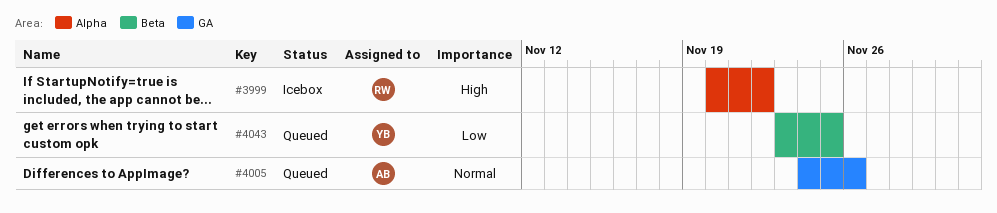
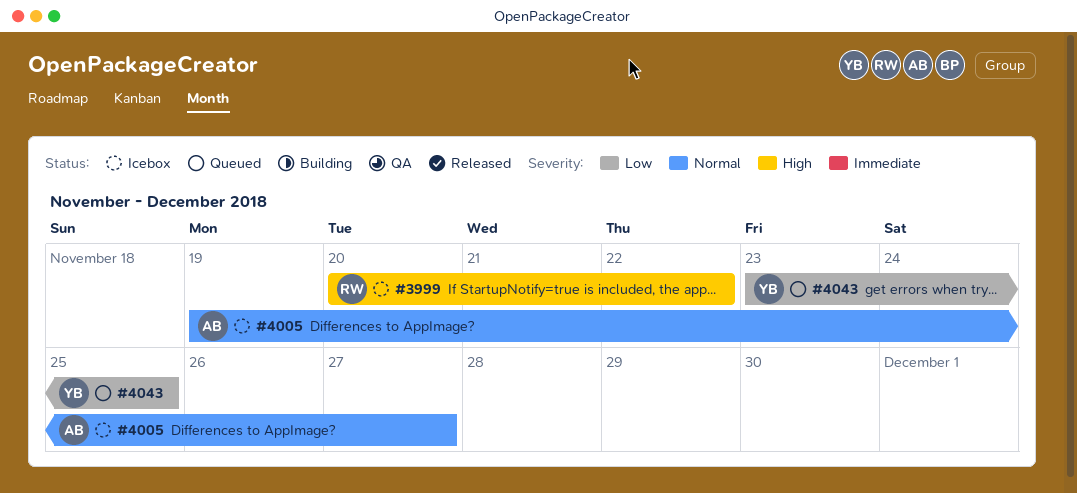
#4005, status: Queued -> Icebox
#4005, start: Nov 24 -> Nov 19
#4005, due: Nov 26 -> Nov 27

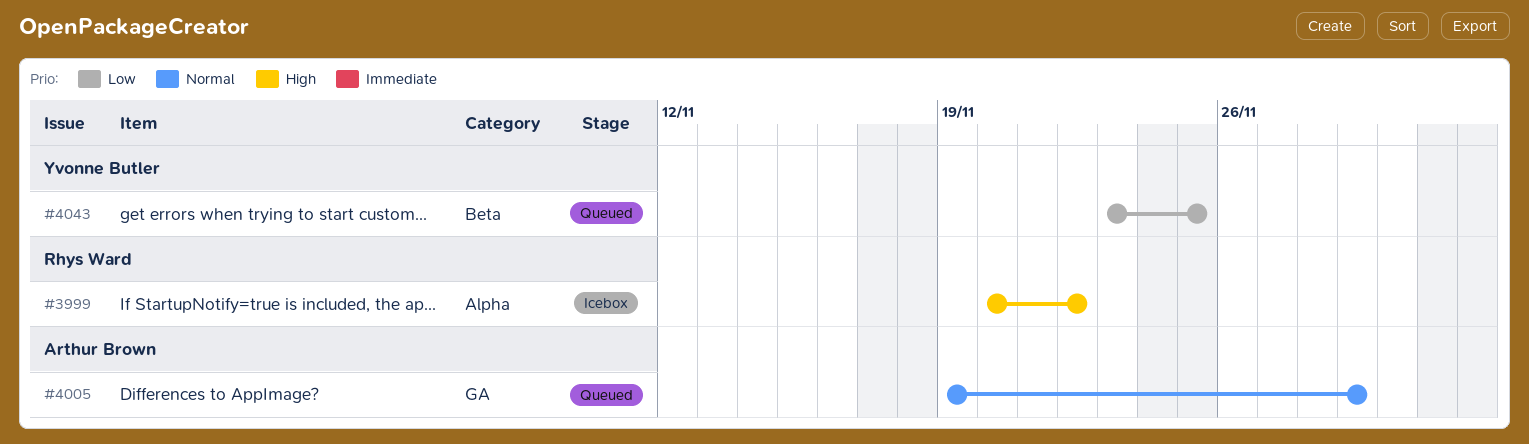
#4005, status: Icebox -> Queued
#4005, due: Nov 27 -> Nov 29

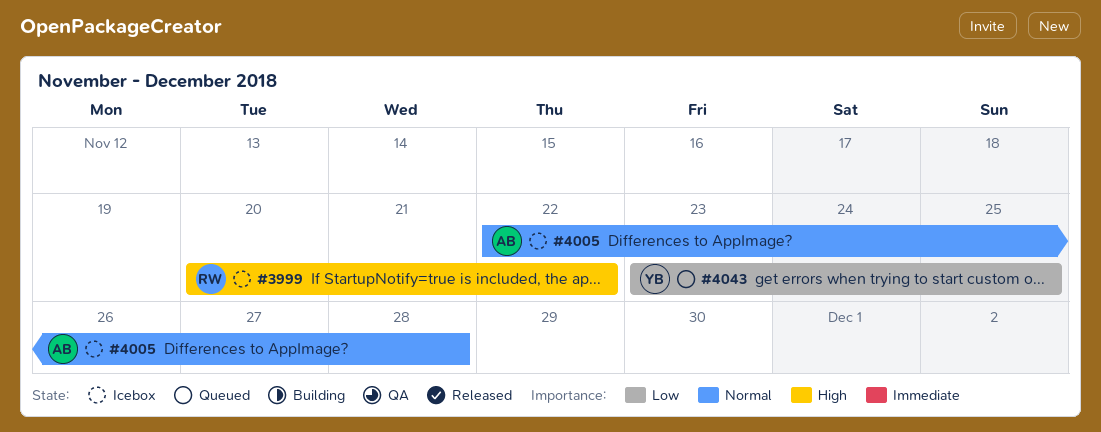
#4005, status: Queued -> Icebox
#4005, start: Nov 19 -> Nov 22
#4005, due: Nov 29 -> Nov 28

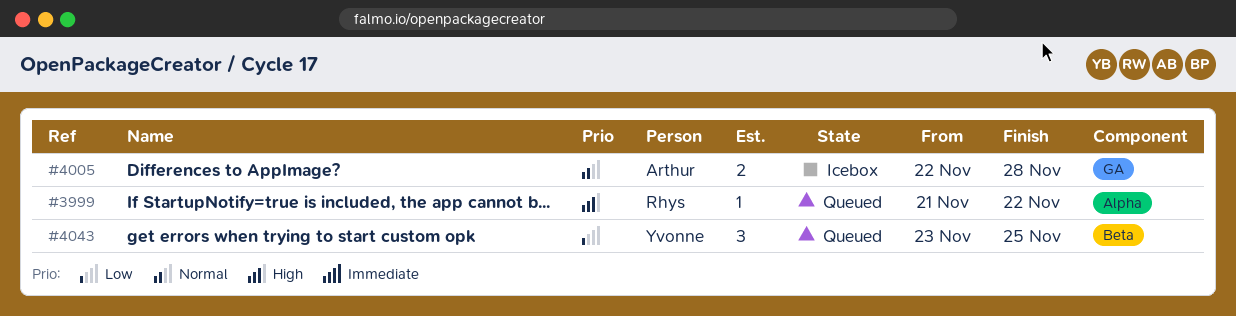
#3999, status: Icebox -> Queued
#3999, start: Nov 20 -> Nov 21

